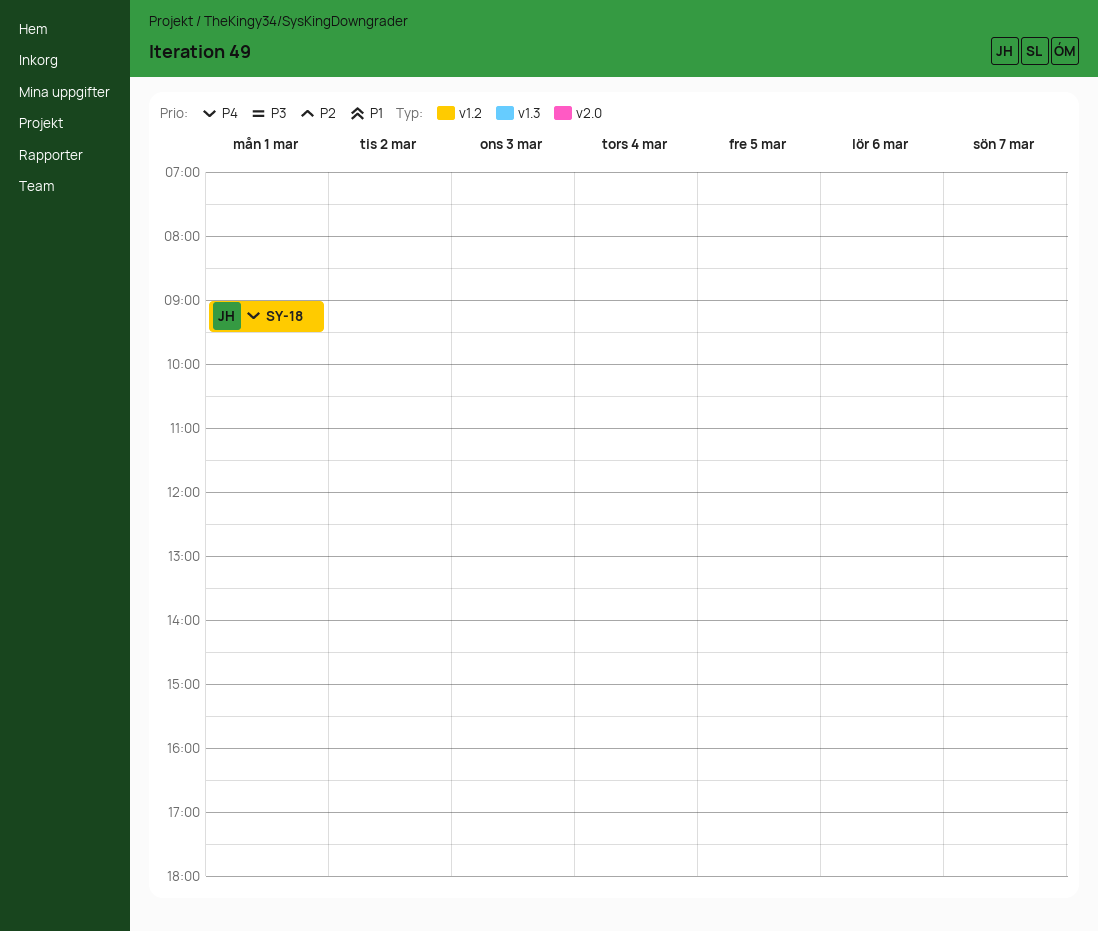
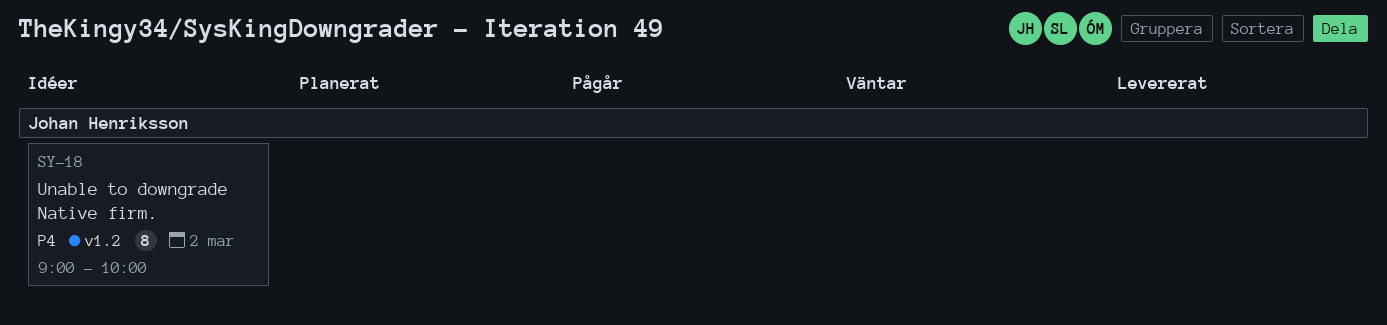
SY-18, day: Mar 1 -> Mar 2
SY-18, ends: 09:30 -> 10:00

